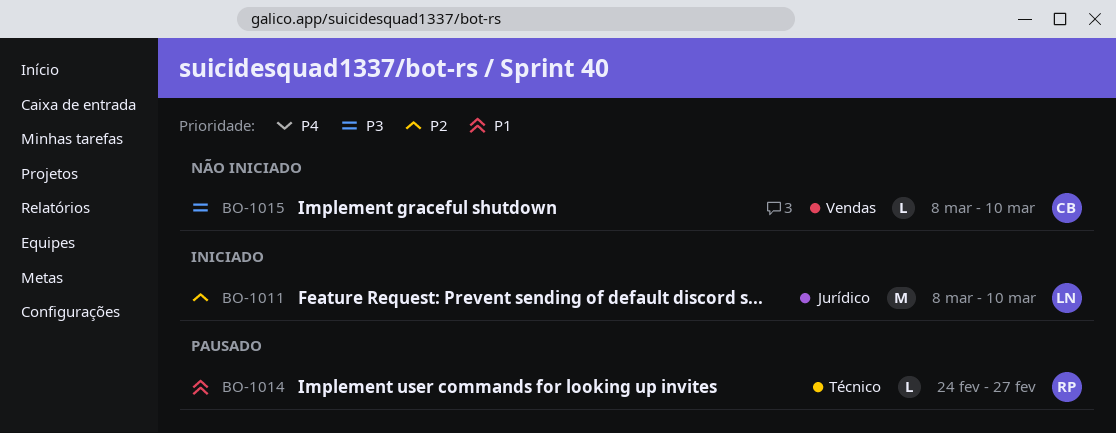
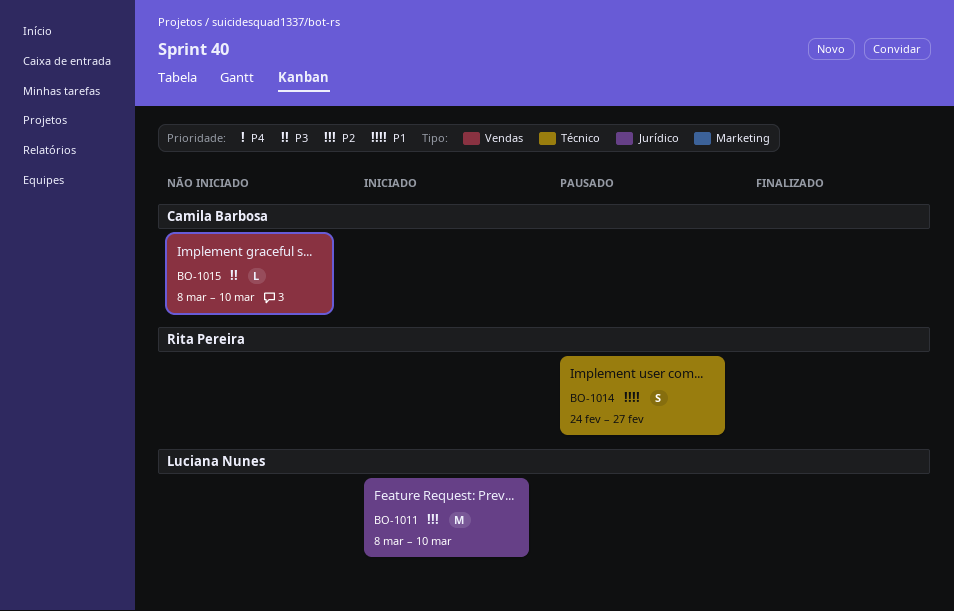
BO-1014, estimate: L -> S

